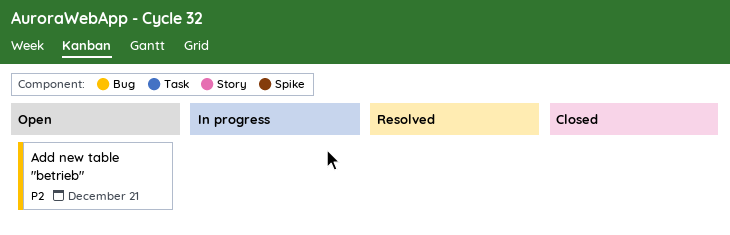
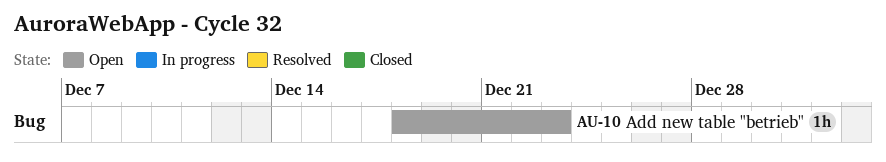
Add new table "betrieb", due: Dec 21 -> Dec 23

